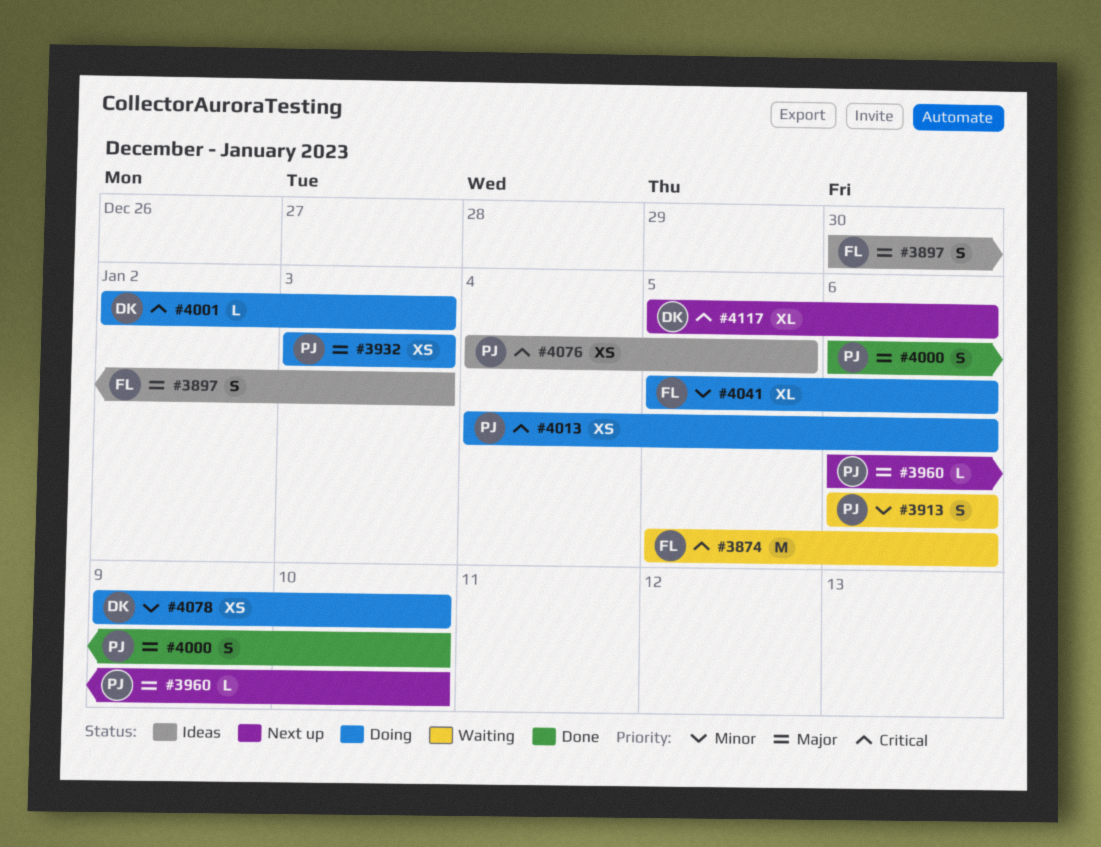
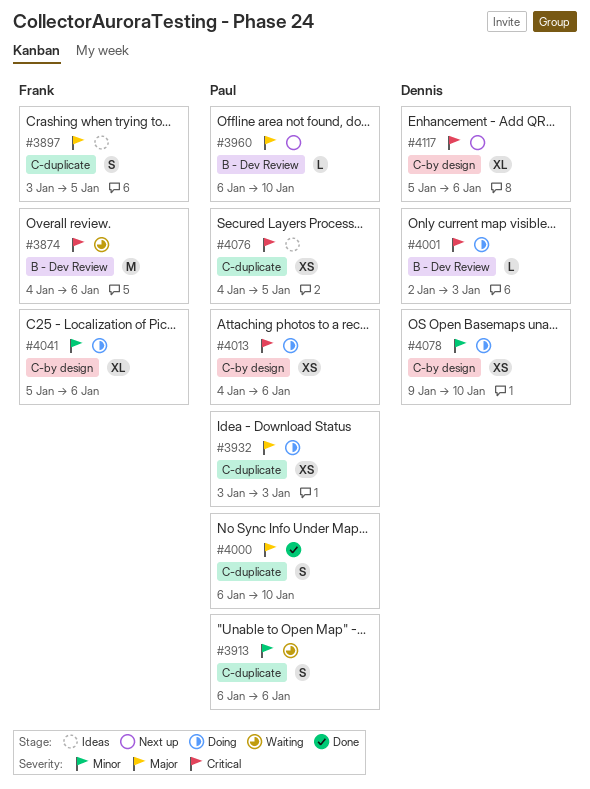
#3874, start: Jan 5 -> Jan 4
#3897, start: Dec 30 -> Jan 3
#3897, due: Jan 3 -> Jan 5

